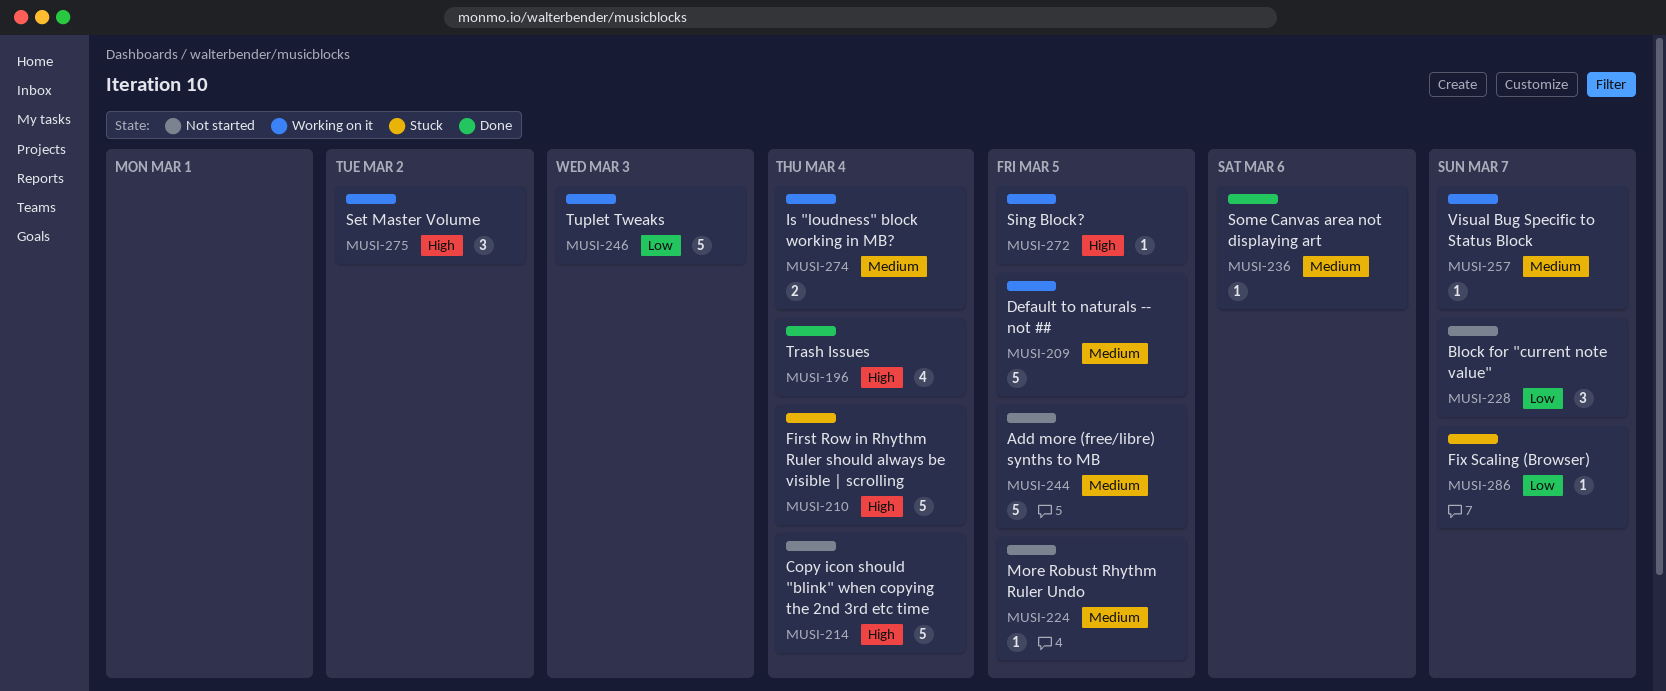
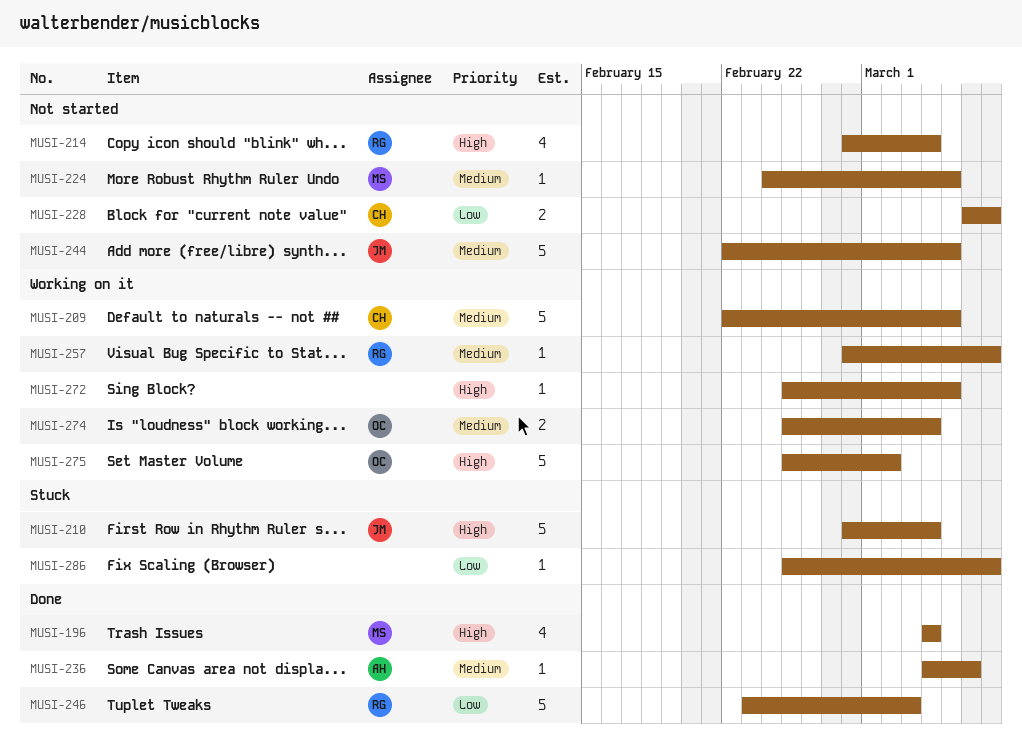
MUSI-214, estimate: 5 -> 4
MUSI-228, estimate: 3 -> 2
MUSI-246, status: Working on it -> Done
MUSI-275, estimate: 3 -> 5

